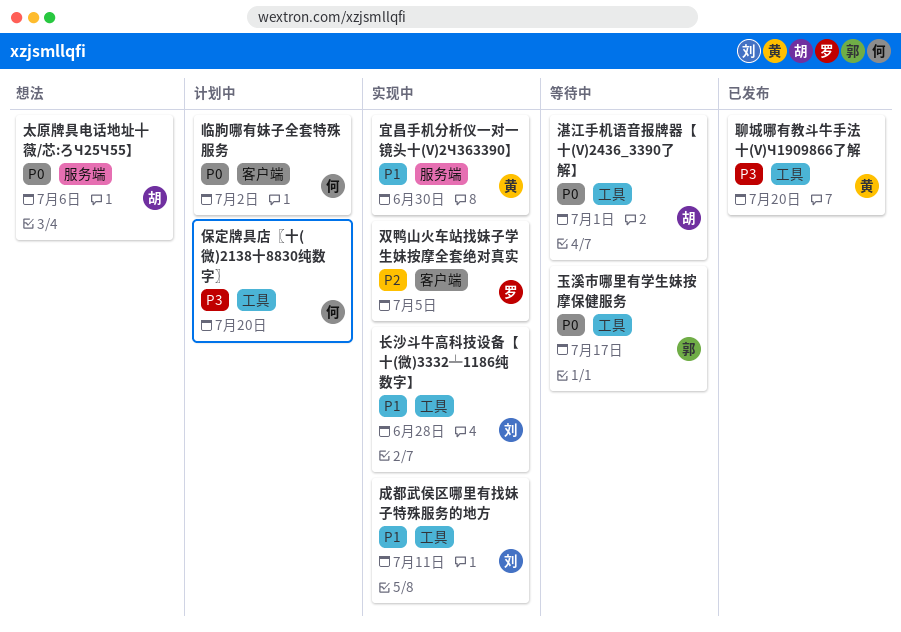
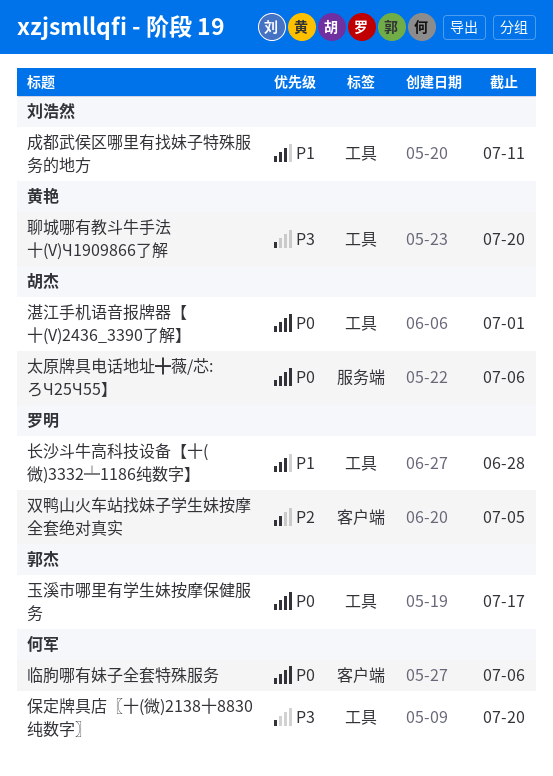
临胊哪有妹子全套特殊服务, due: Jul 2 -> Jul 6
宜昌手机分析仪一对一镜头十(V)2Ч363390】: present -> none
长沙斗牛高科技设备【十(微)3332╧1186纯数字】, owner: 刘浩然 -> 罗明

